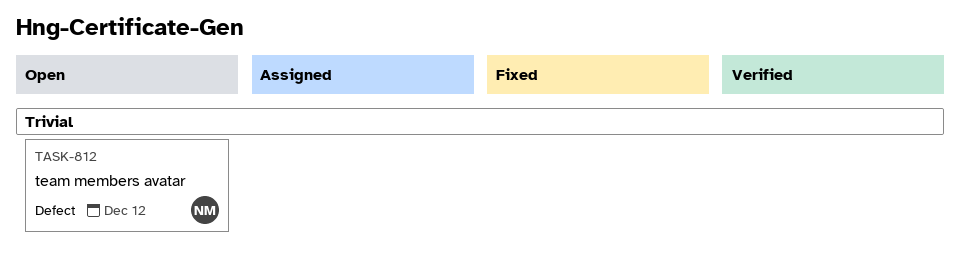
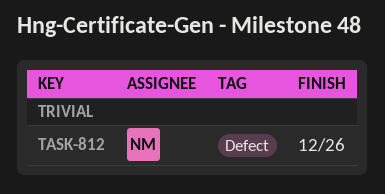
TASK-812, due: Dec 12 -> Dec 26

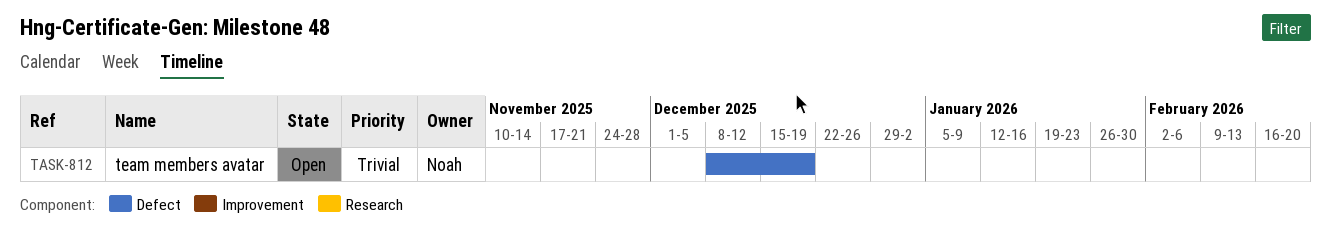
TASK-812, due: Dec 26 -> Dec 19

